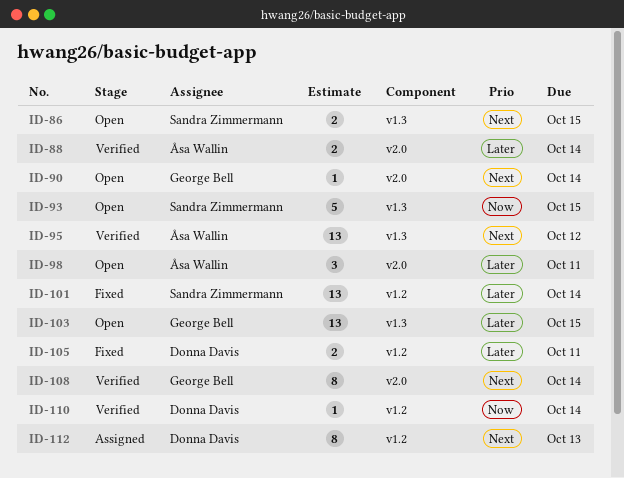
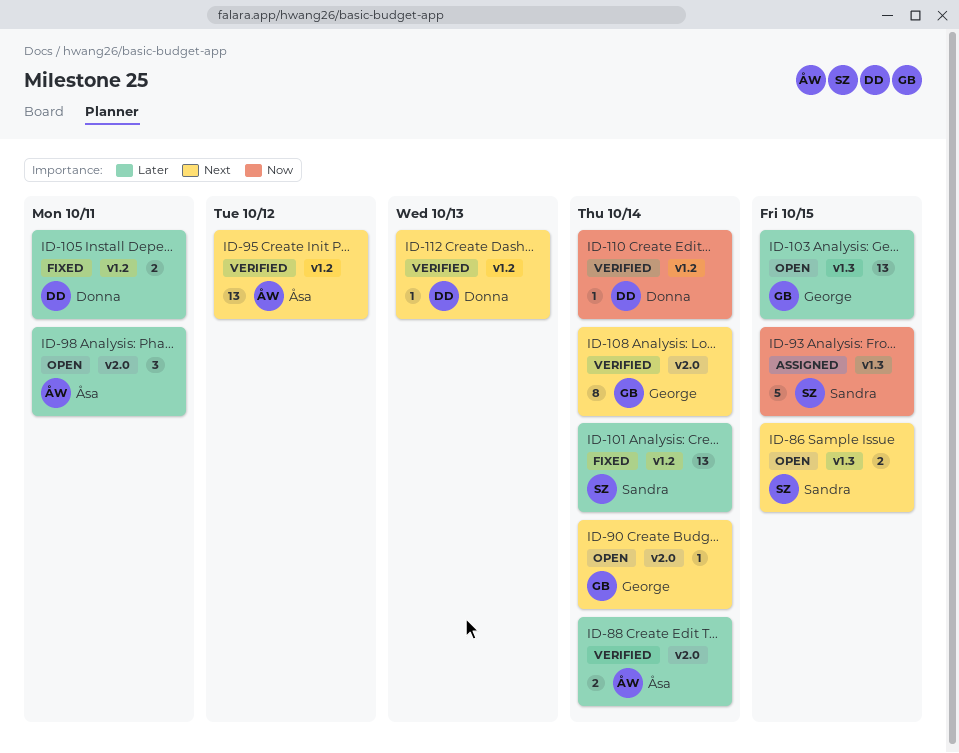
ID-93, status: Open -> Assigned
ID-95, label: v1.3 -> v1.2
ID-112, status: Assigned -> Verified
ID-112, estimate: 8 -> 1

